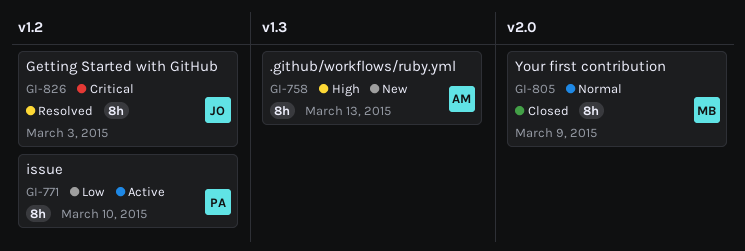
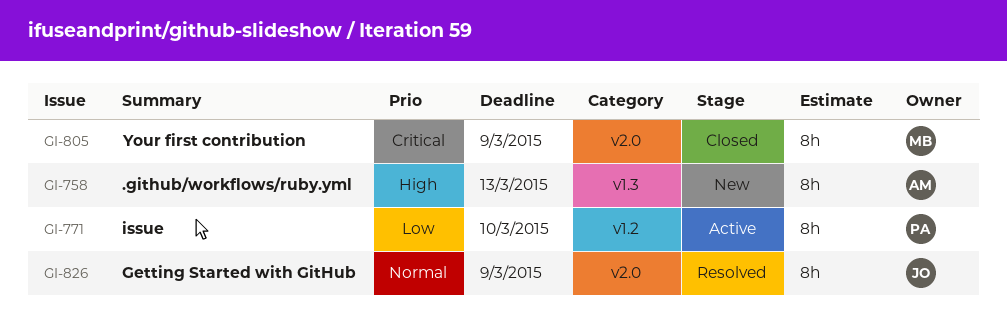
GI-805, priority: Normal -> Critical
GI-826, priority: Critical -> Normal
GI-826, label: v1.2 -> v2.0
GI-826, due: Mar 3 -> Mar 9

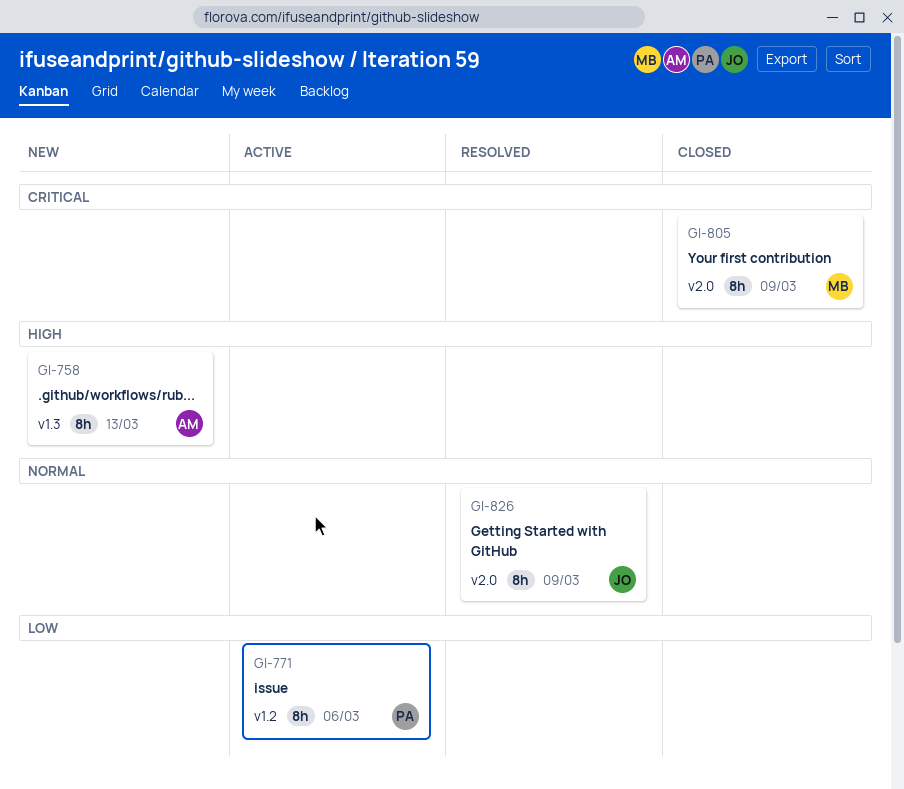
GI-771, due: Mar 10 -> Mar 6

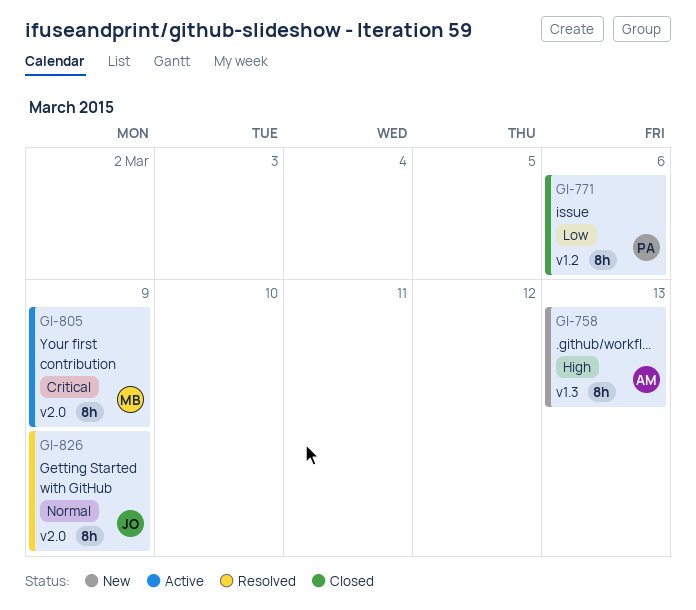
GI-771, status: Active -> Closed
GI-805, status: Closed -> Active

